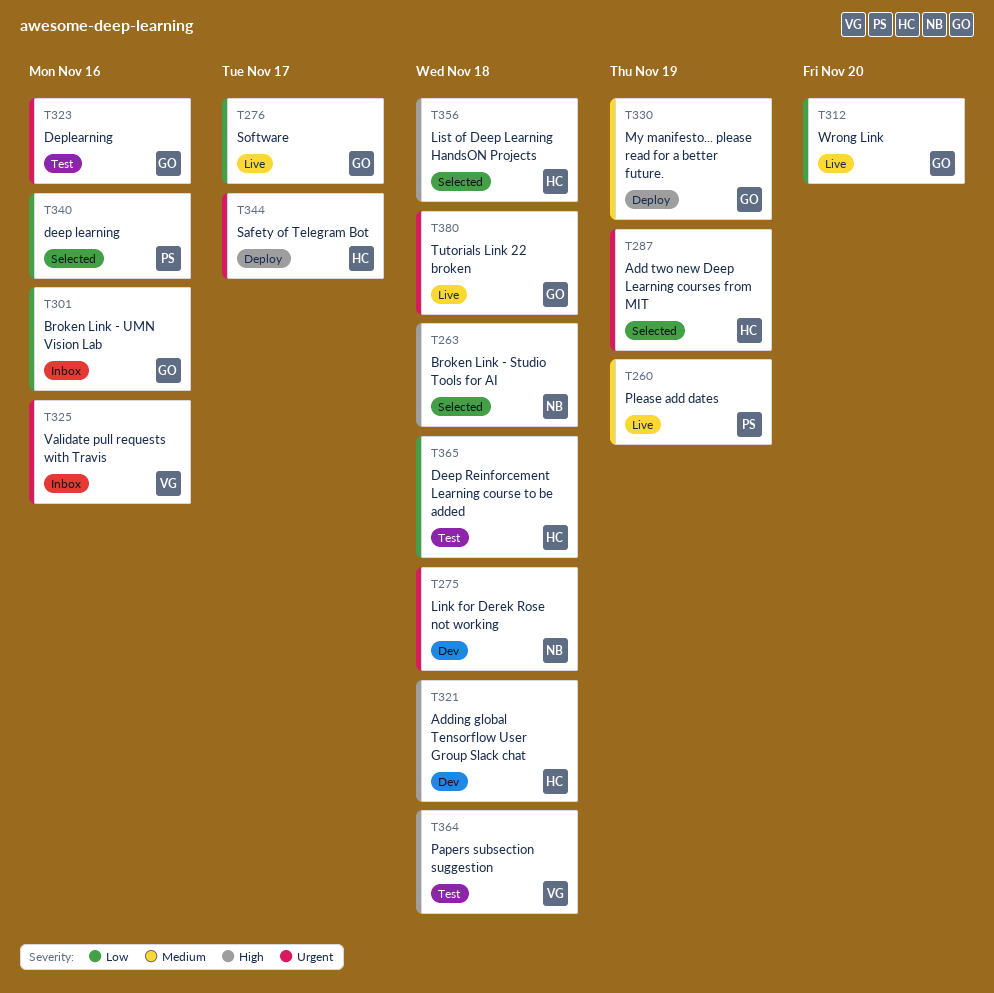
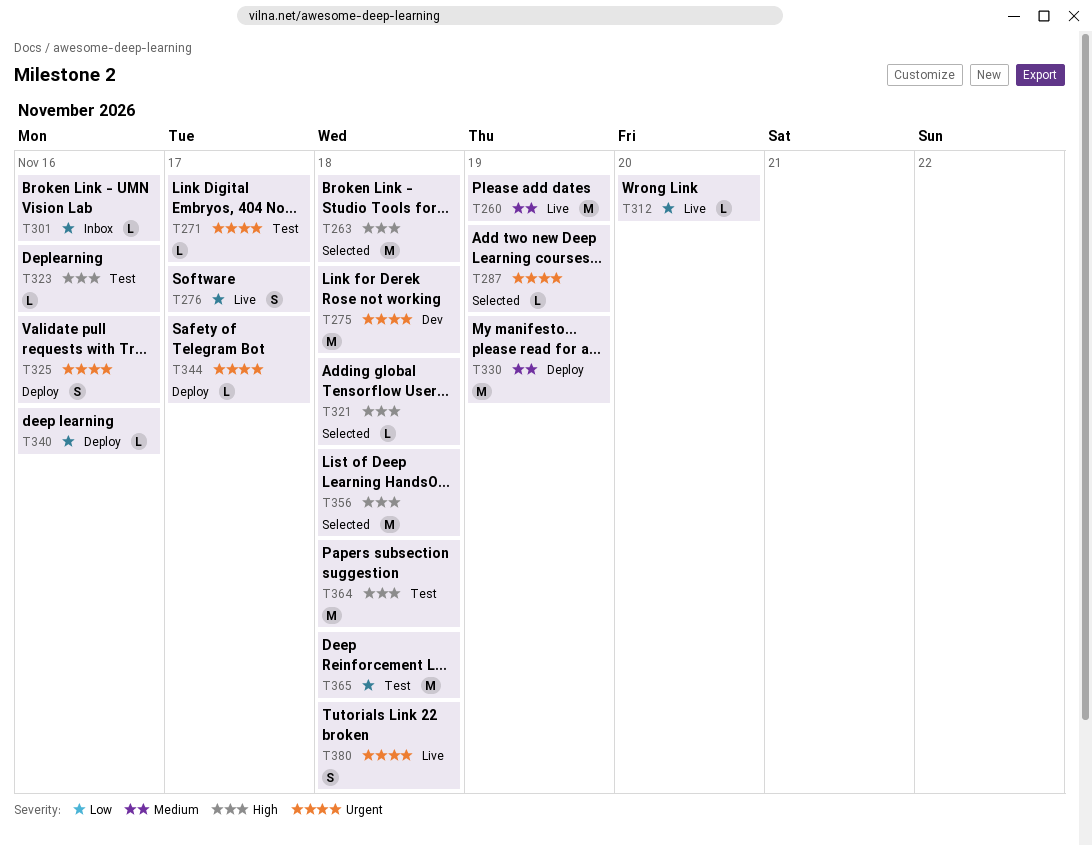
T271: none -> present
T321, status: Dev -> Selected
T323, priority: Urgent -> High
T325, status: Inbox -> Deploy
T340, status: Selected -> Deploy

